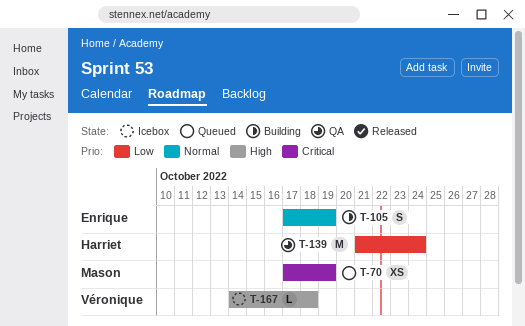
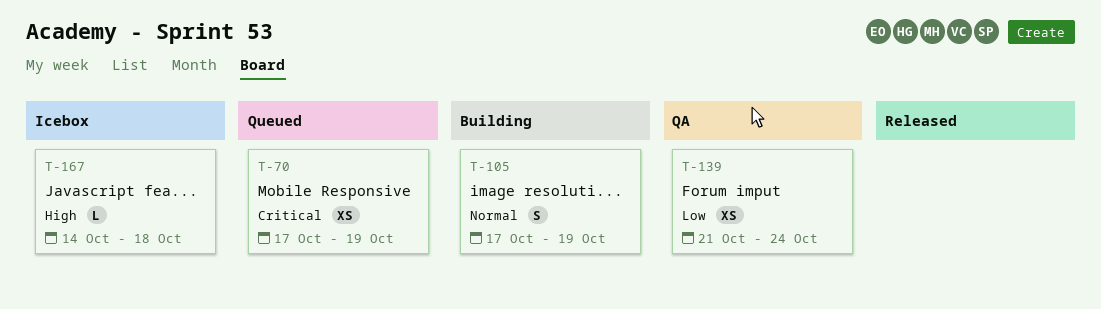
T-139, estimate: M -> XS

